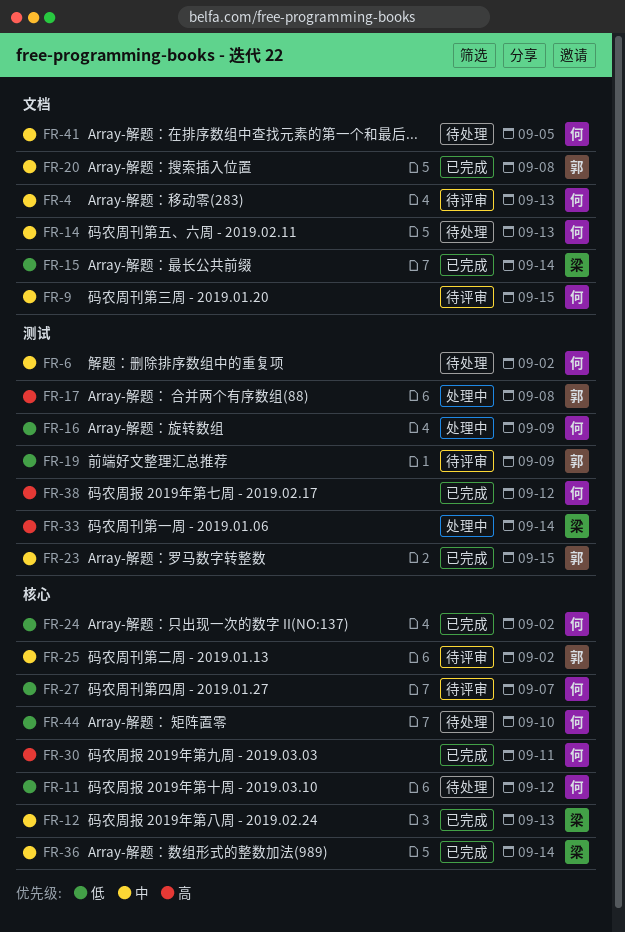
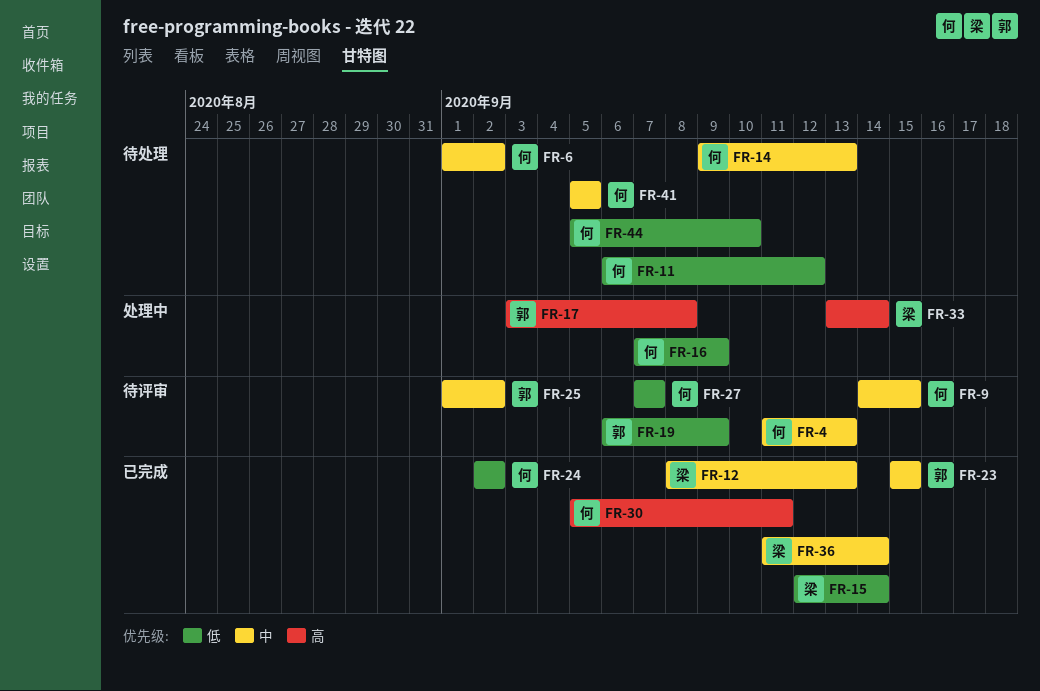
FR-20: present -> none
FR-38: present -> none

